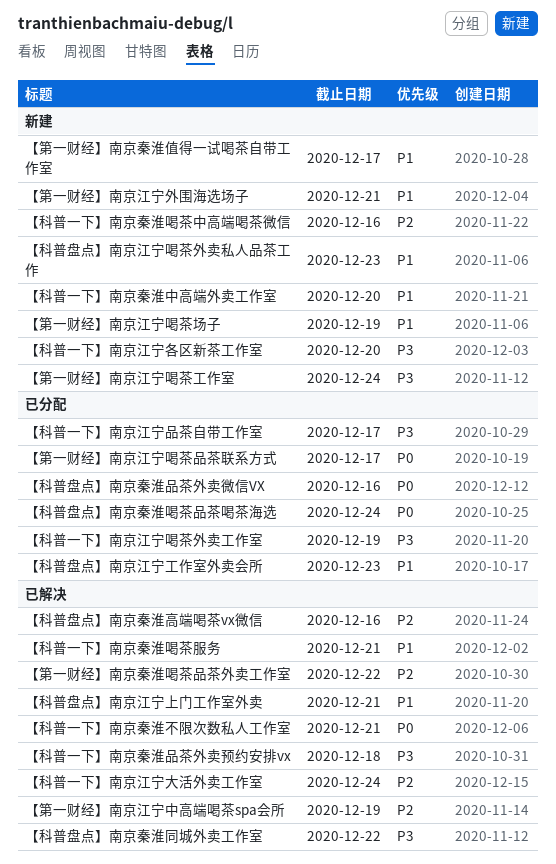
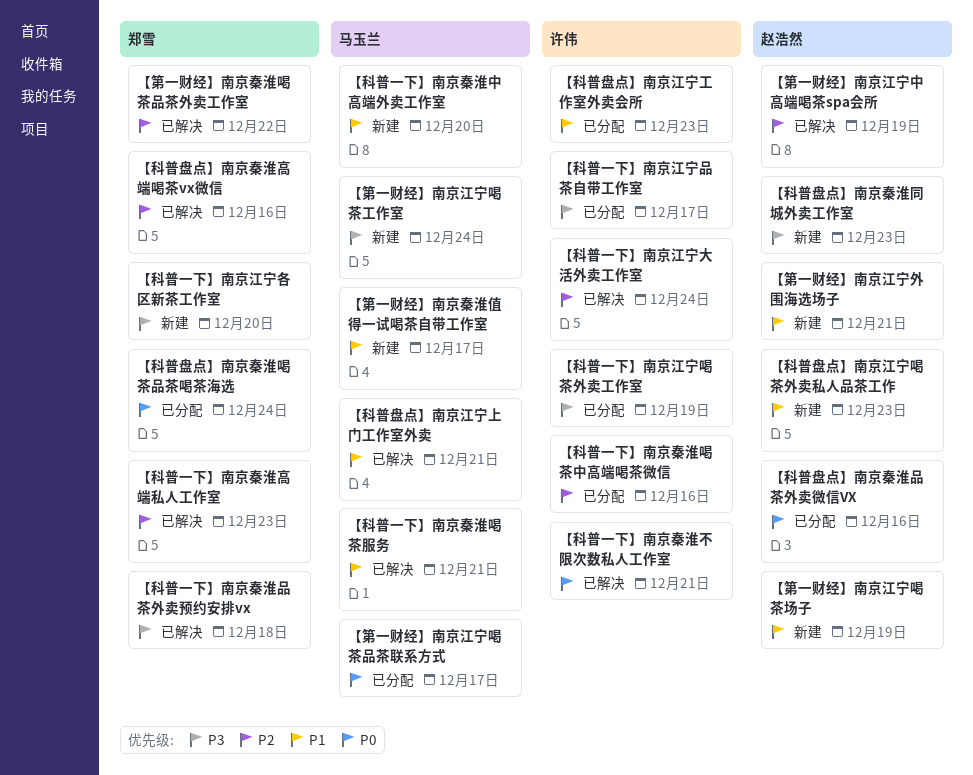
【科普一下】南京秦淮喝茶中高端喝茶微信, status: 新建 -> 已分配
【科普一下】南京秦淮高端私人工作室: none -> present
【科普盘点】南京秦淮同城外卖工作室, status: 已解决 -> 新建
【科普盘点】南京秦淮同城外卖工作室, due: Dec 22 -> Dec 23

